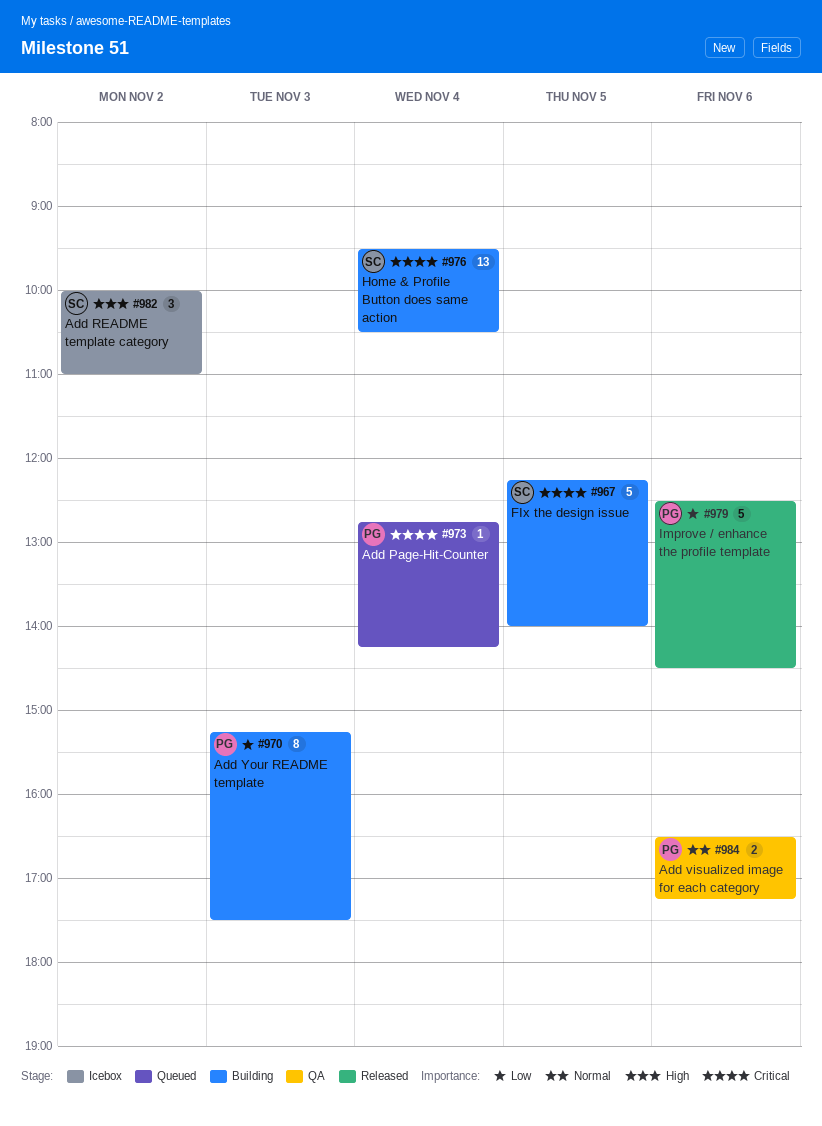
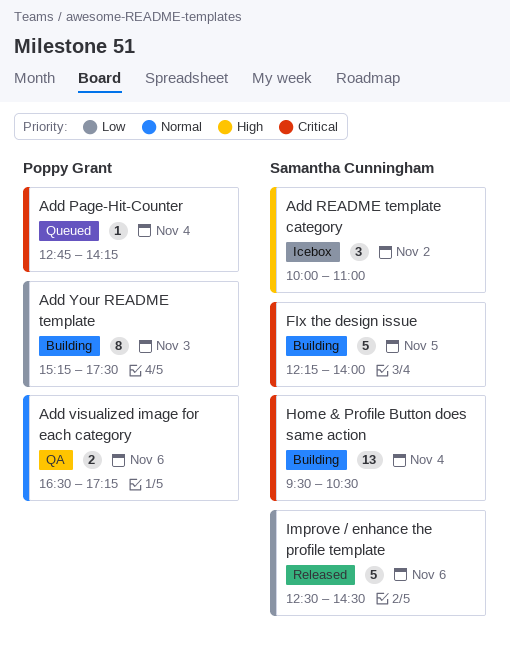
Improve / enhance the profile template, owner: Poppy Grant -> Samantha Cunningham

